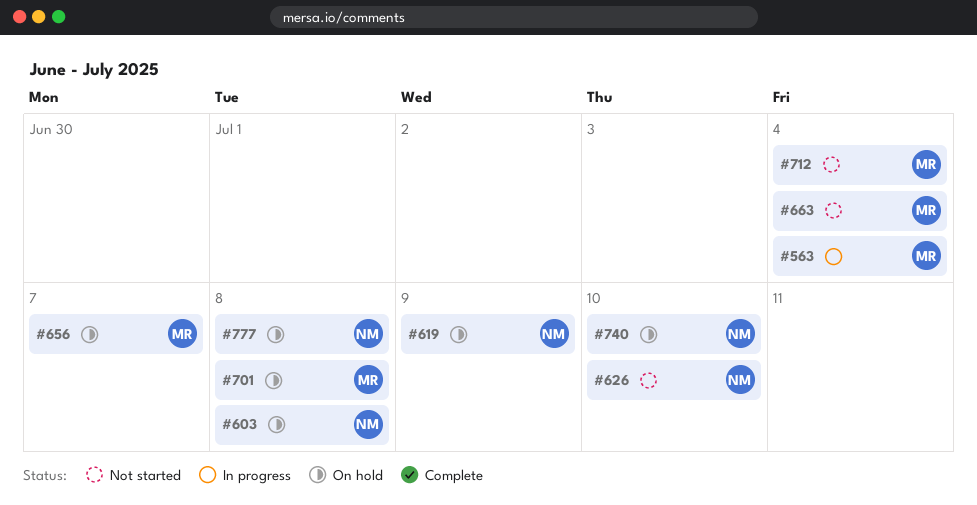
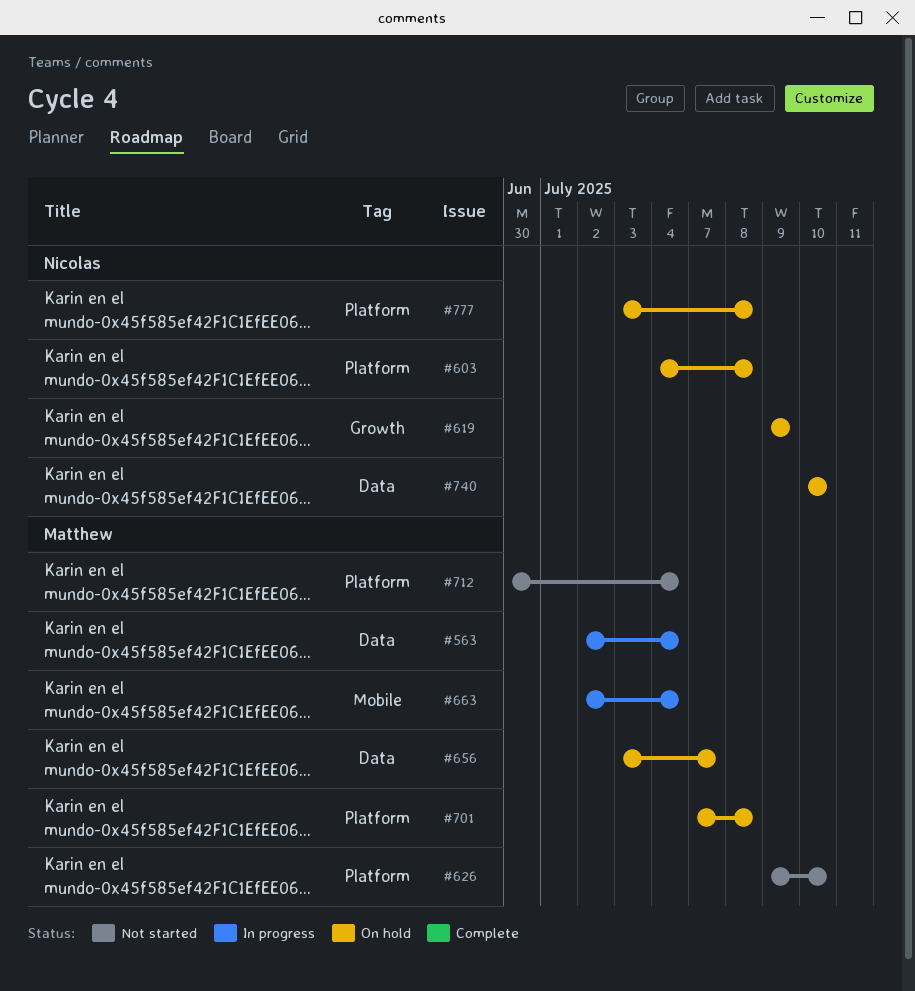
#626, owner: Nicolas -> Matthew
#663, status: Not started -> In progress

